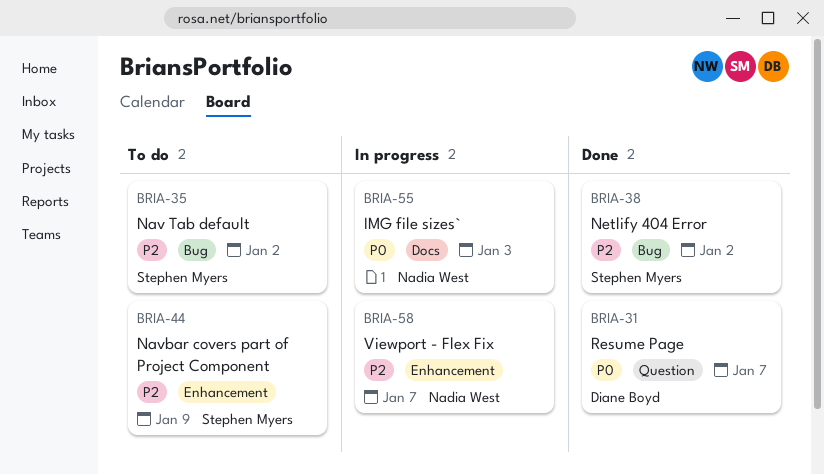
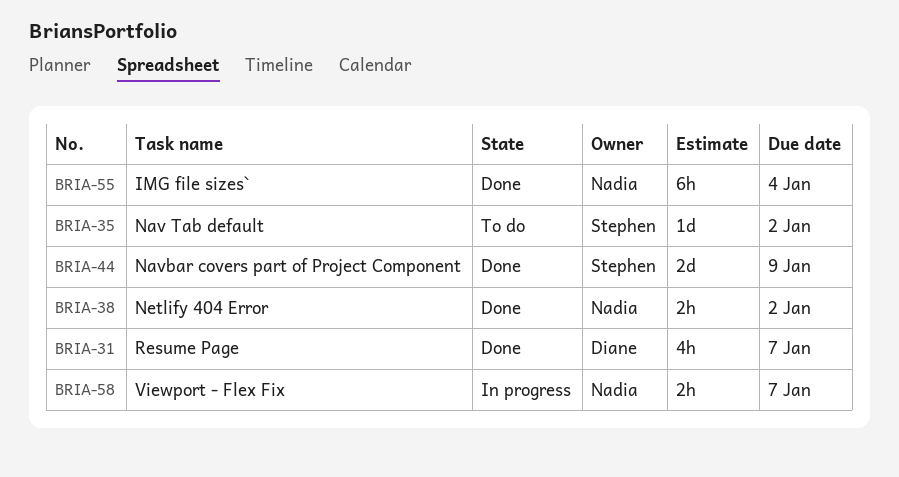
BRIA-38, owner: Stephen Myers -> Nadia West
BRIA-44, status: To do -> Done
BRIA-55, status: In progress -> Done
BRIA-55, due: Jan 3 -> Jan 4

